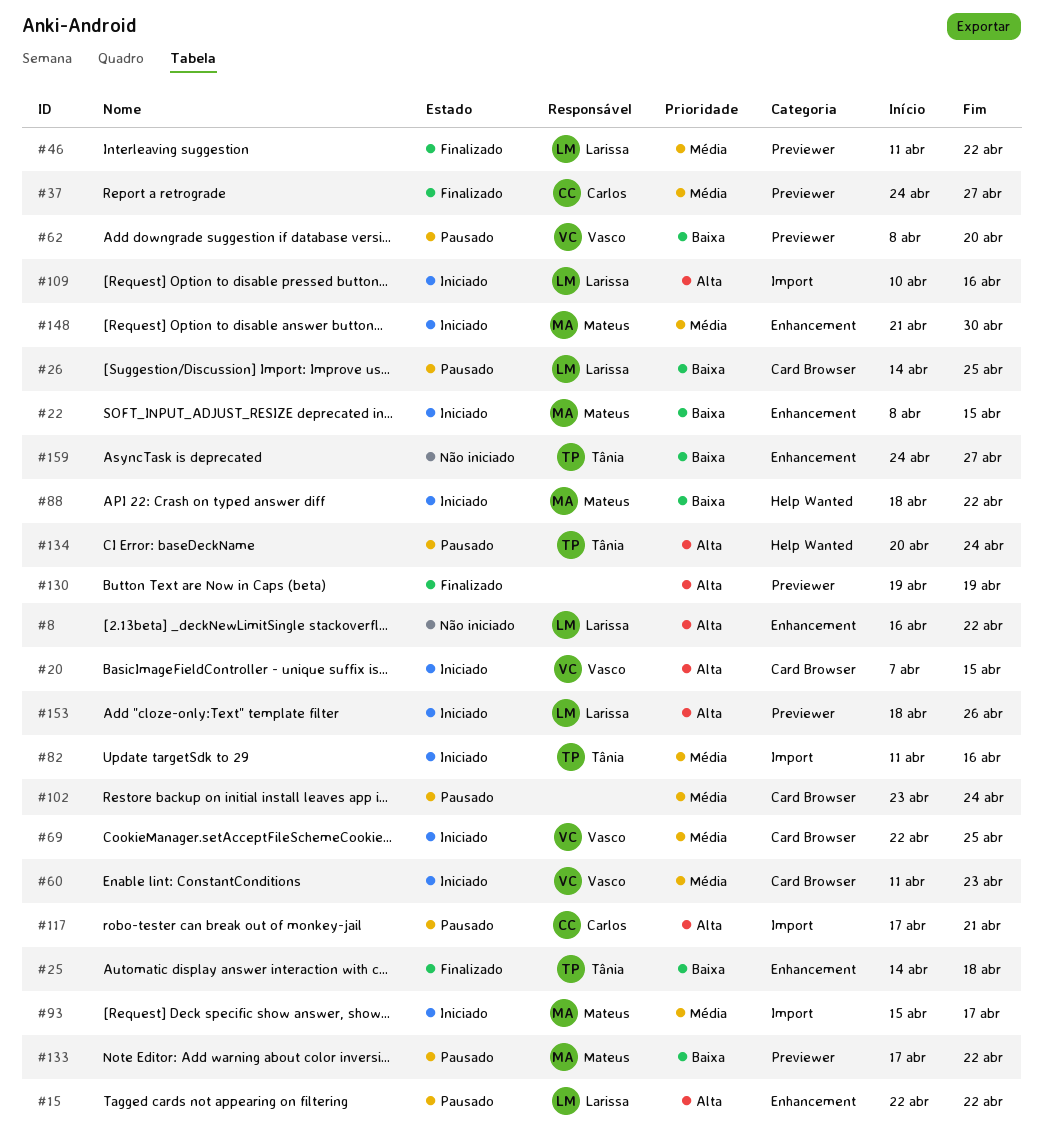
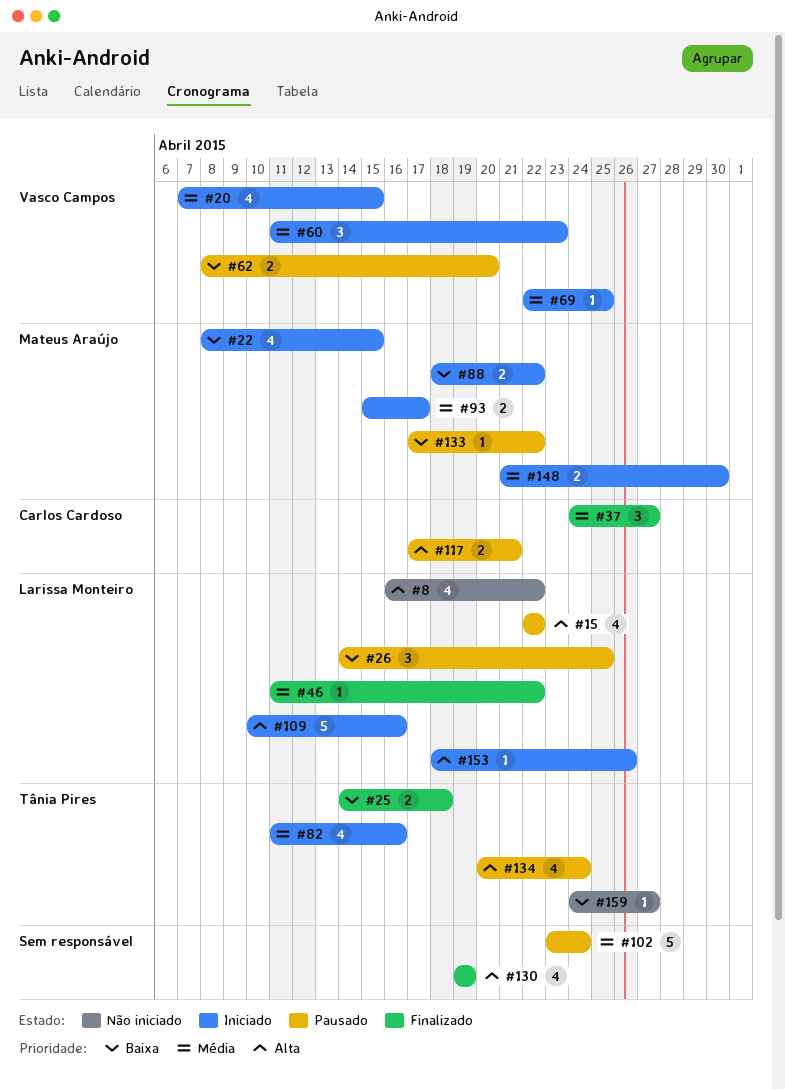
#20, priority: Alta -> Média

